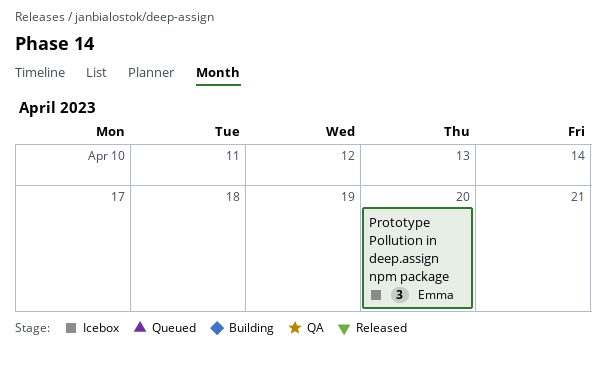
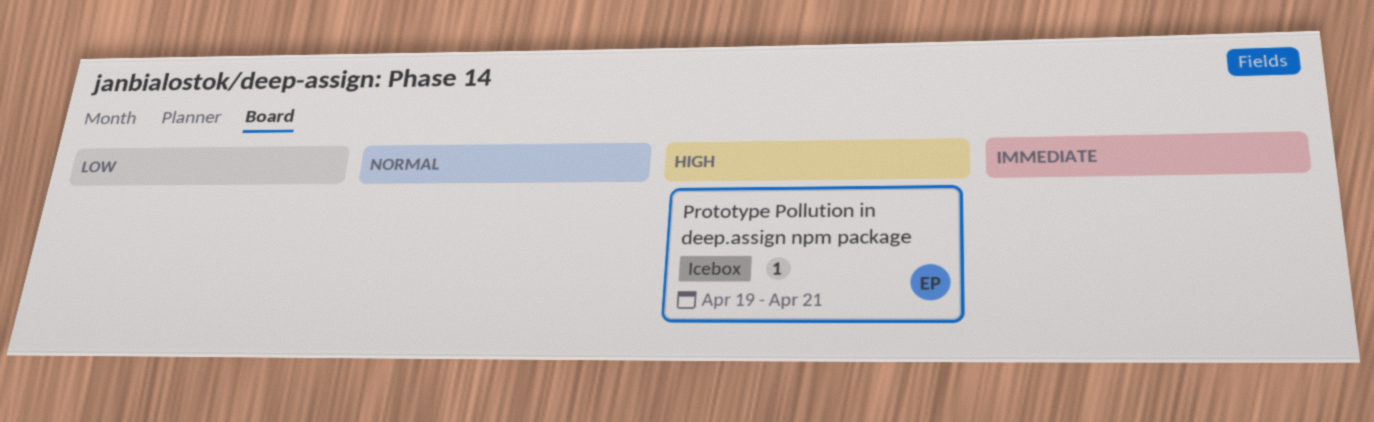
Prototype Pollution in deep.assign npm package, estimate: 3 -> 1
Prototype Pollution in deep.assign npm package, due: Apr 20 -> Apr 21

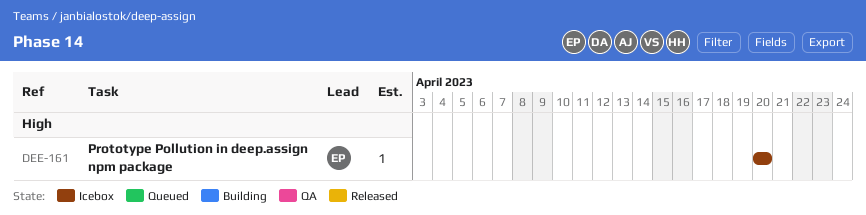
Prototype Pollution in deep.assign npm package, start: Apr 19 -> Apr 20
Prototype Pollution in deep.assign npm package, due: Apr 21 -> Apr 20

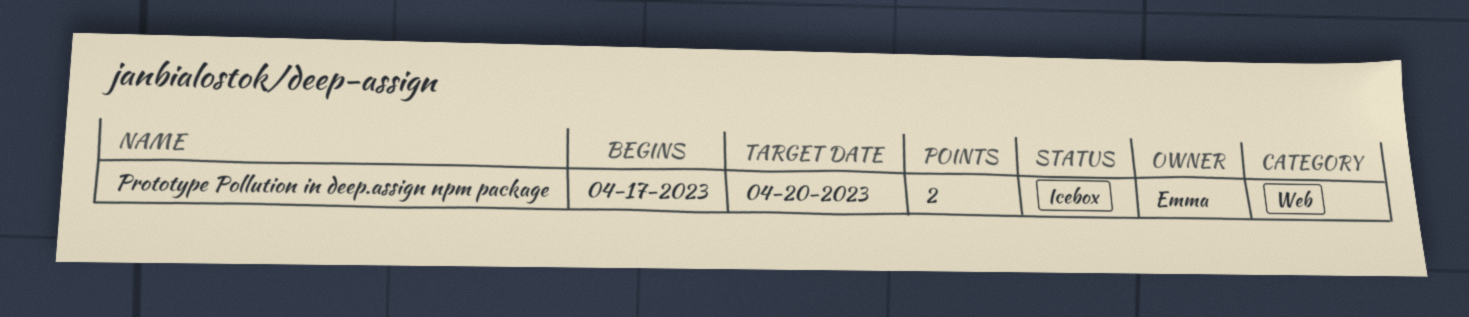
Prototype Pollution in deep.assign npm package, estimate: 1 -> 2
Prototype Pollution in deep.assign npm package, start: Apr 20 -> Apr 17

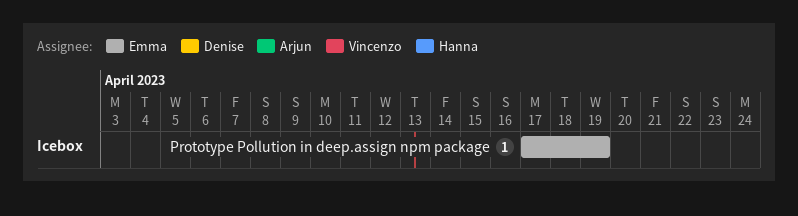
Prototype Pollution in deep.assign npm package, estimate: 2 -> 1
Prototype Pollution in deep.assign npm package, due: Apr 20 -> Apr 19

